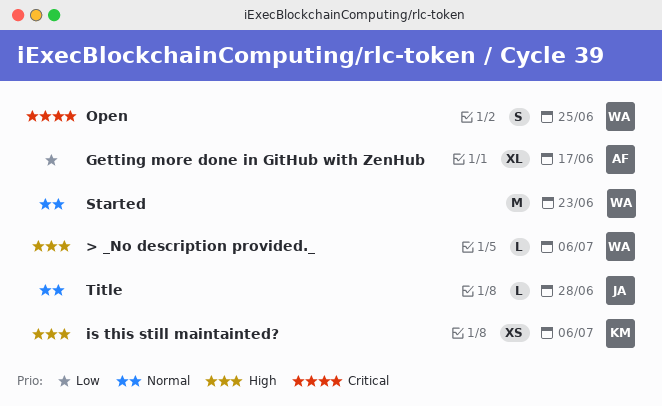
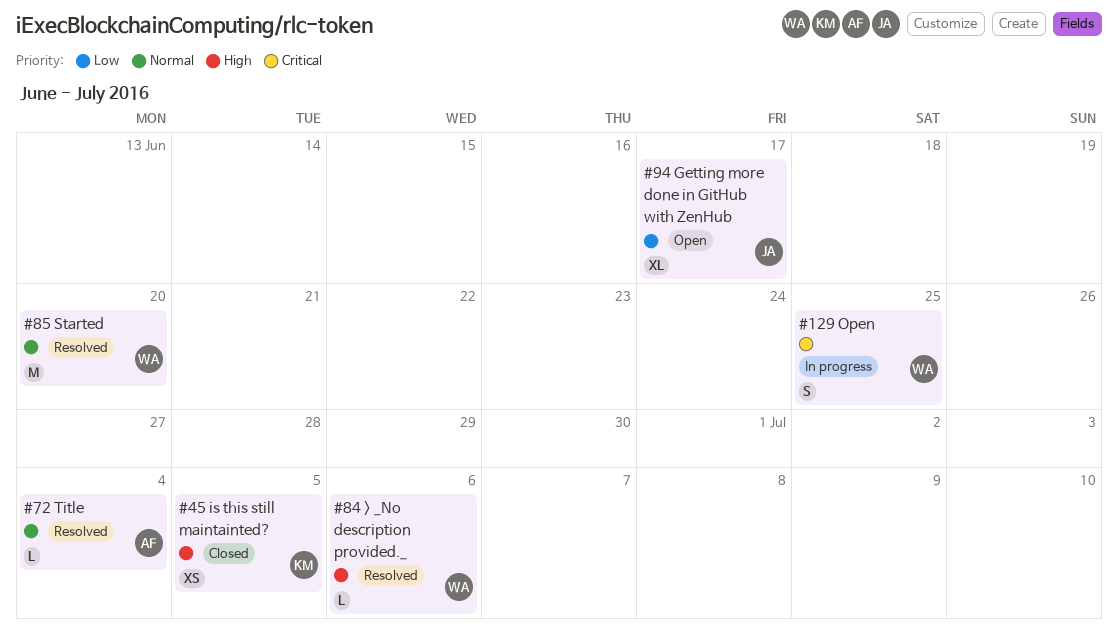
Getting more done in GitHub with ZenHub, owner: AF -> JA
is this still maintainted?, due: Jul 6 -> Jul 5
Started, due: Jun 23 -> Jun 20
Title, owner: JA -> AF
Title, due: Jun 28 -> Jul 4

